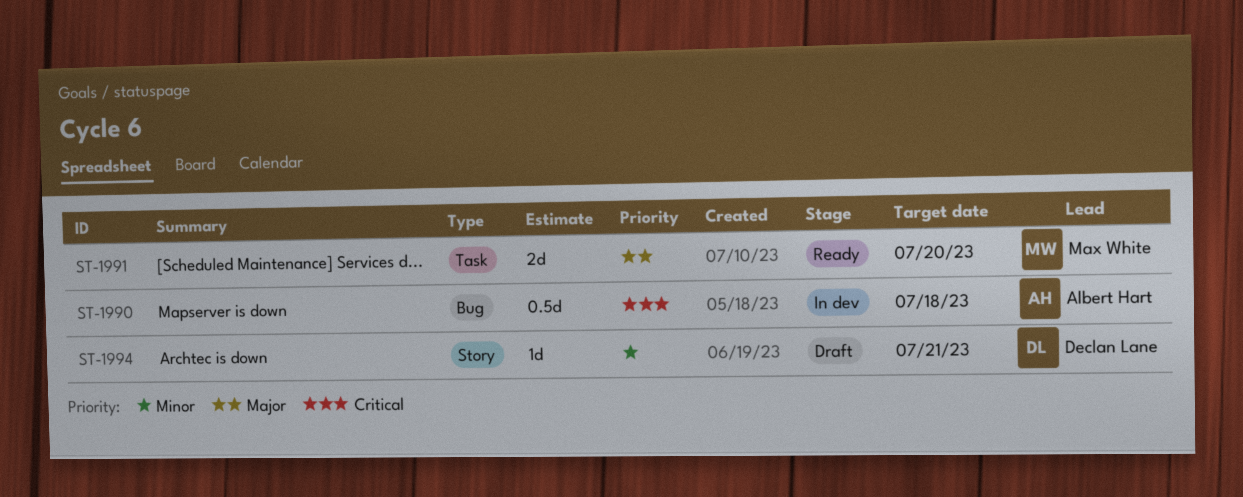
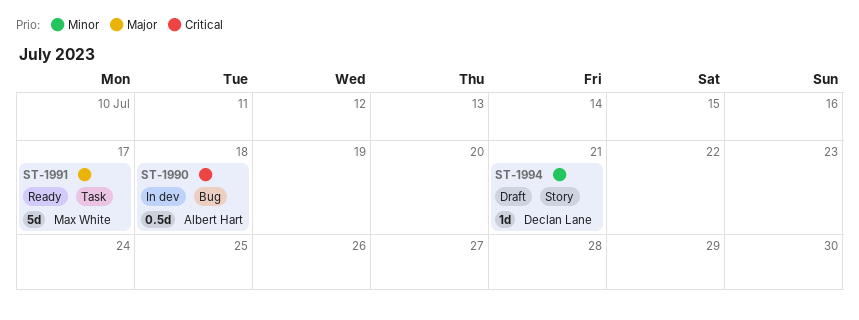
ST-1991, estimate: 2d -> 5d
ST-1991, due: Jul 20 -> Jul 17

